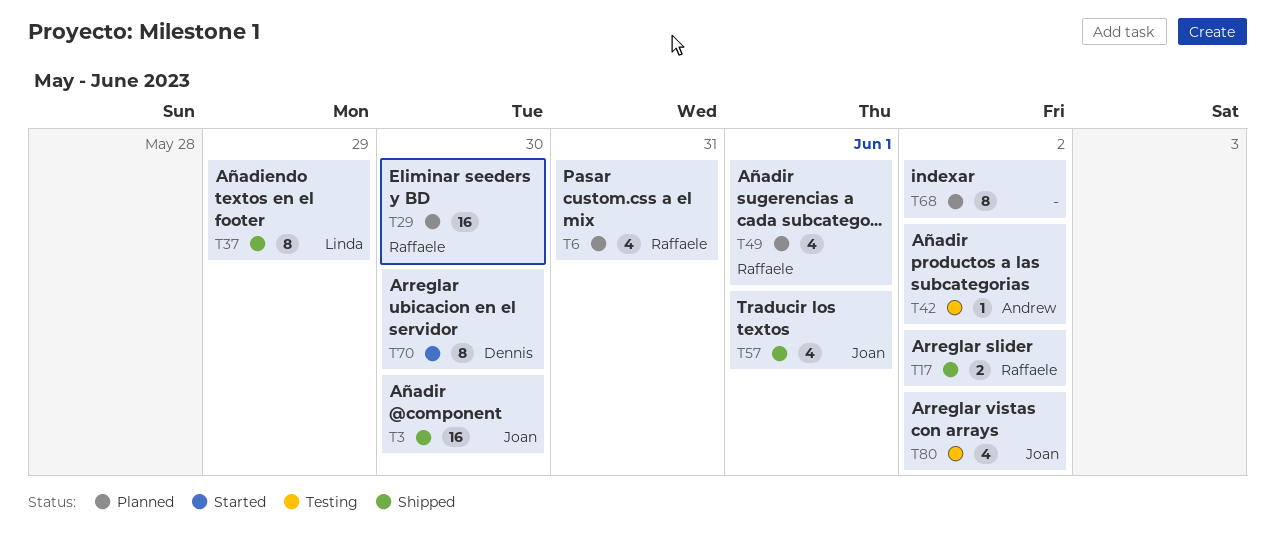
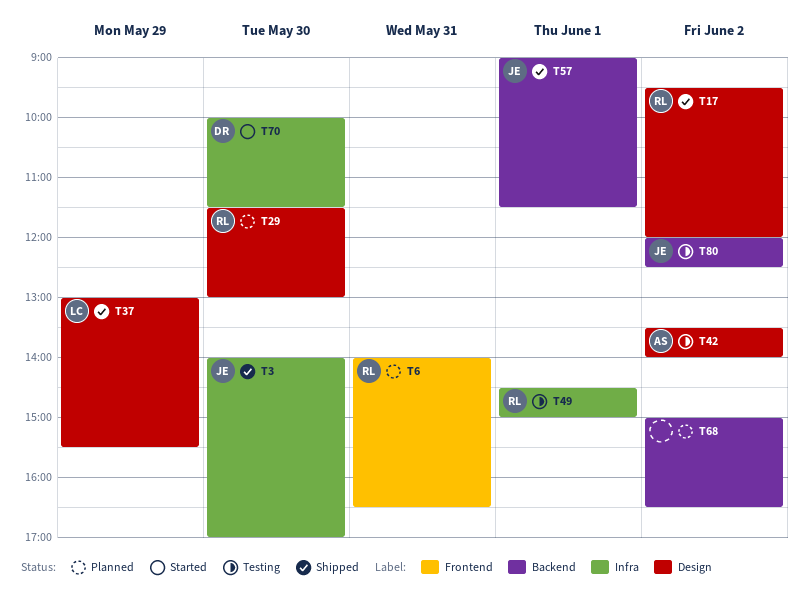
T49, status: Planned -> Testing

